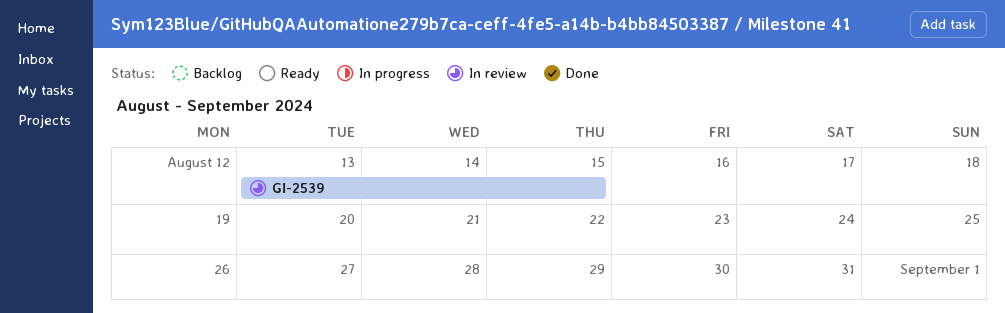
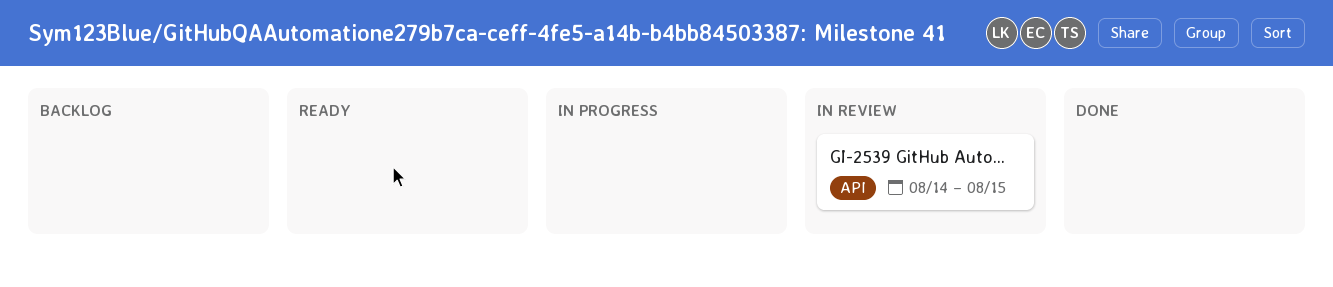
GI-2539, start: Aug 13 -> Aug 14

